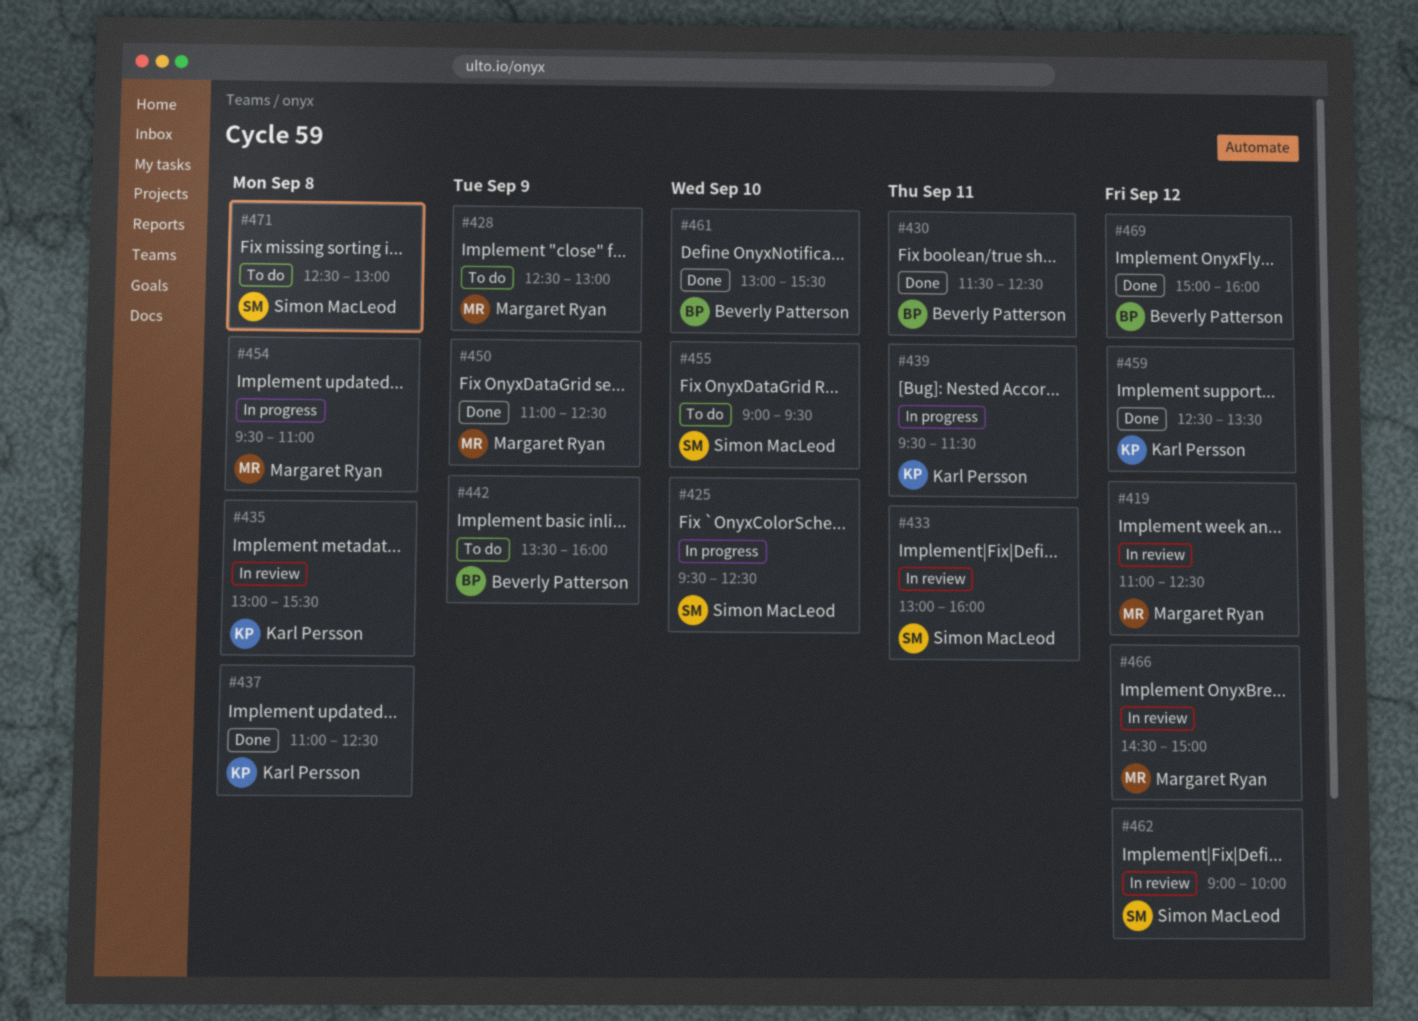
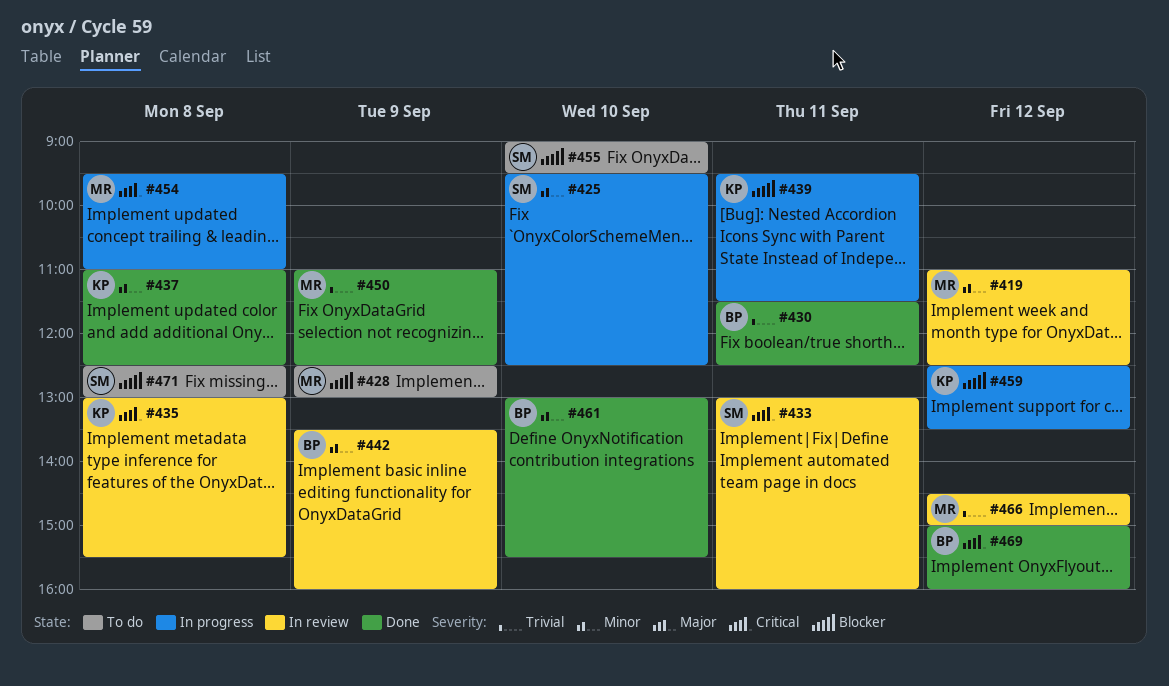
#442, status: To do -> In review
#459, status: Done -> In progress
#462: present -> none

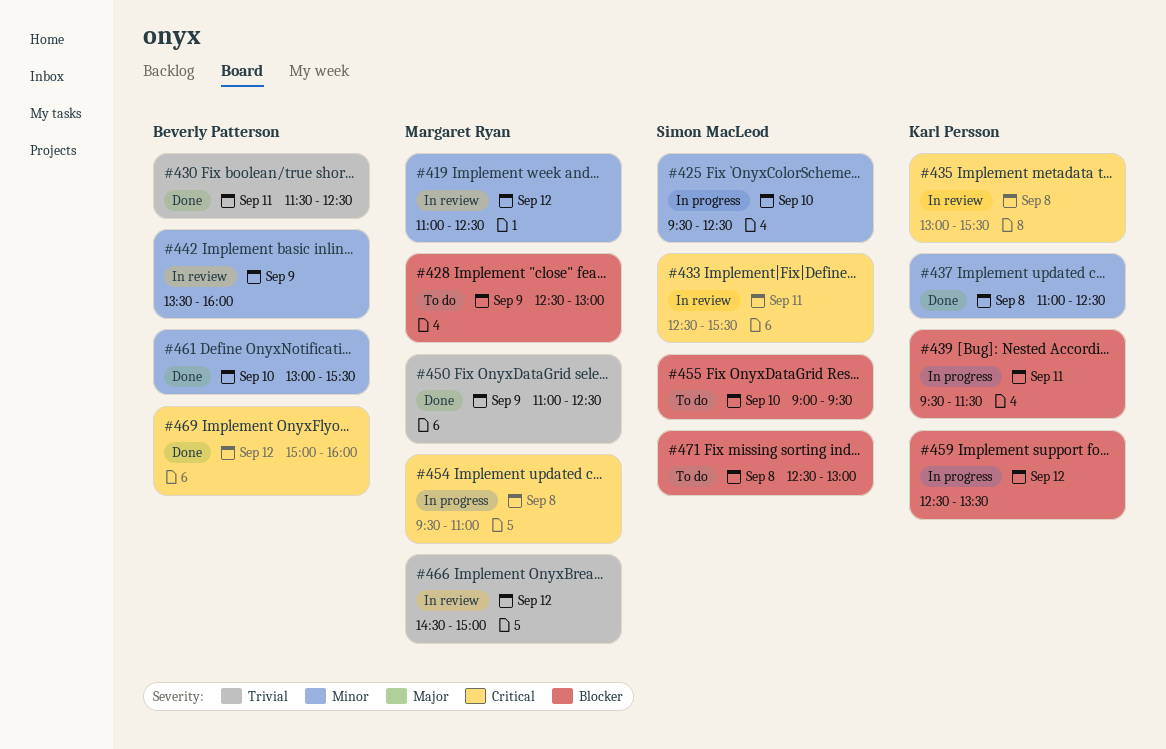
#433, begins: 13:00 -> 12:30
#433, ends: 16:00 -> 15:30

